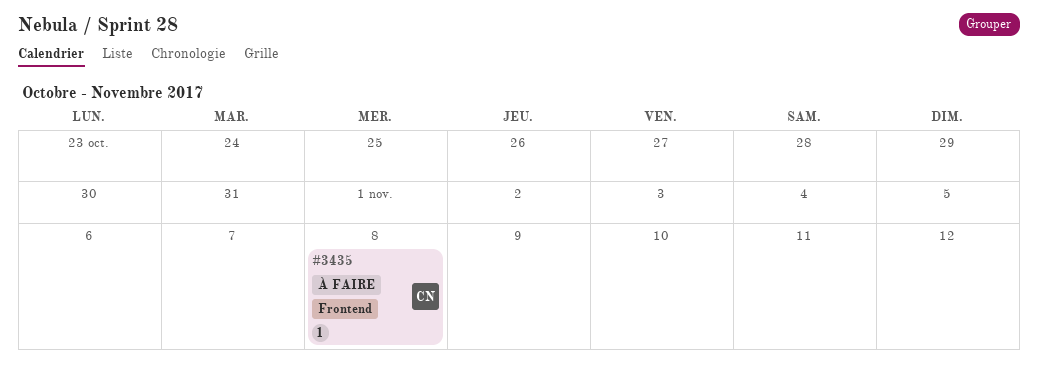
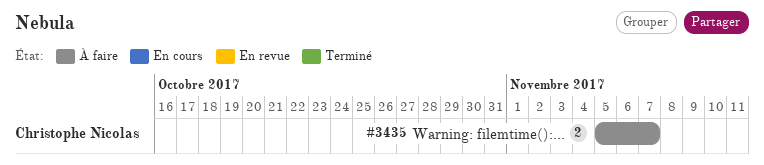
#3435, estimate: 1 -> 2
#3435, due: Nov 8 -> Nov 7

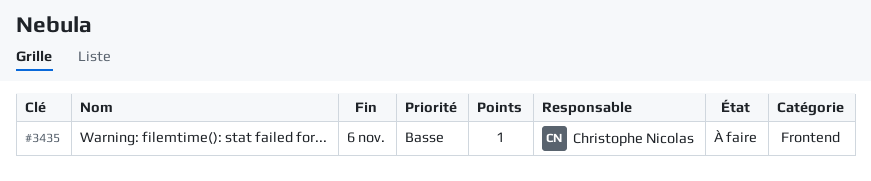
#3435, estimate: 2 -> 1
#3435, due: Nov 7 -> Nov 6

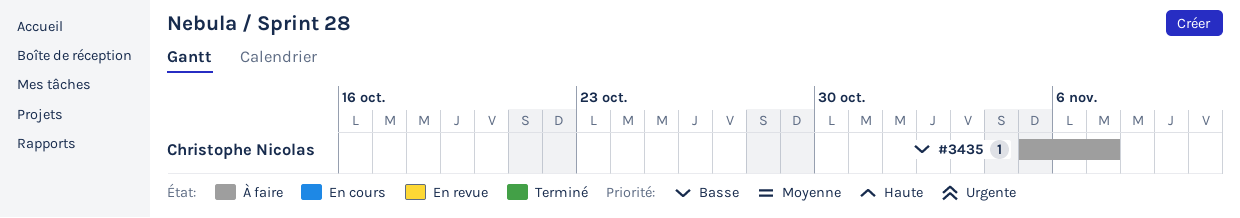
#3435, due: Nov 6 -> Nov 7

